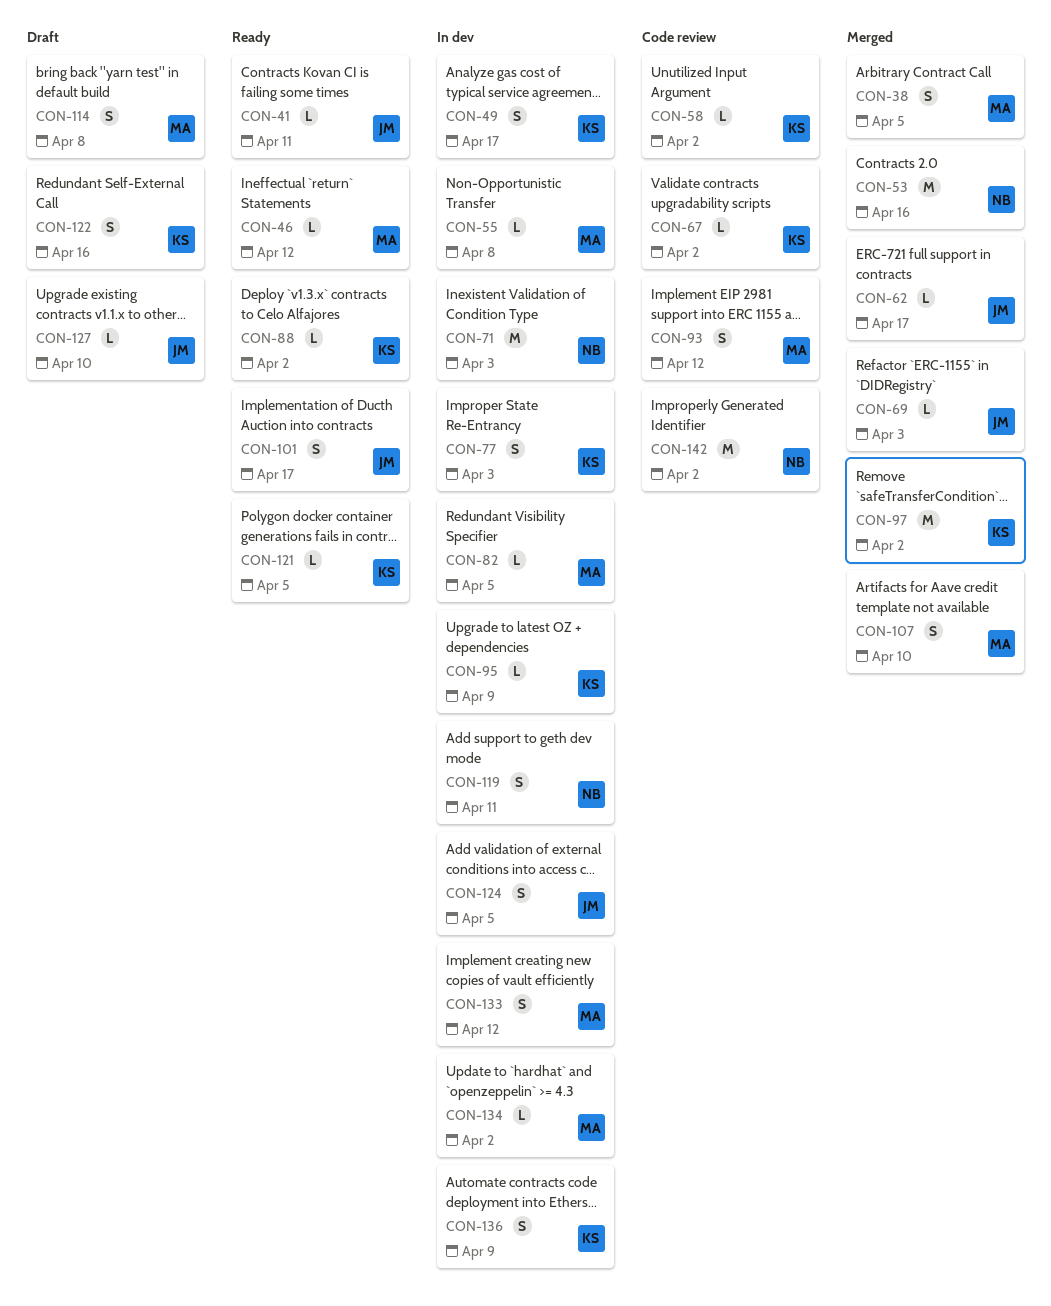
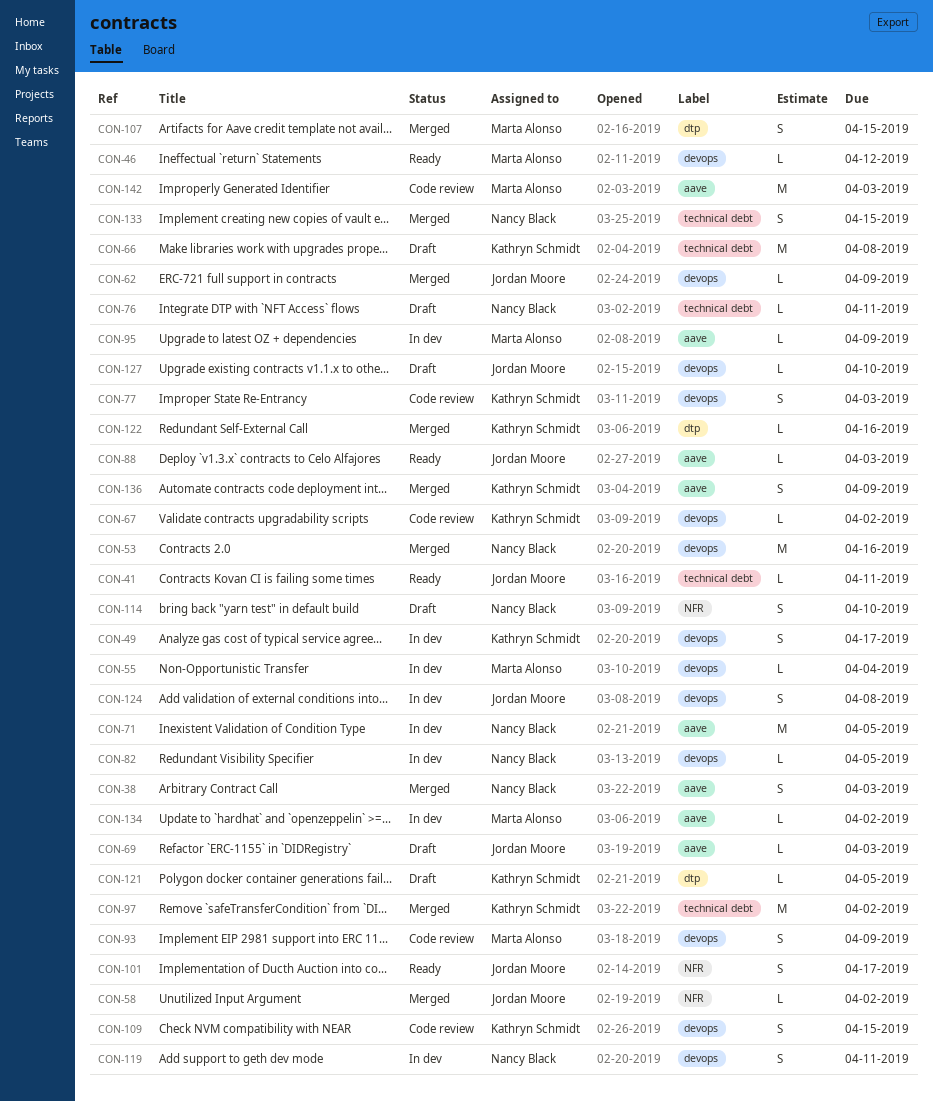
CON-38, owner: Marta Alonso -> Nancy Black
CON-38, due: Apr 5 -> Apr 3
CON-55, due: Apr 8 -> Apr 4
CON-58, status: Code review -> Merged
CON-58, owner: Kathryn Schmidt -> Jordan Moore
CON-62, due: Apr 17 -> Apr 9
CON-66: none -> present
CON-69, status: Merged -> Draft
CON-71, due: Apr 3 -> Apr 5
CON-76: none -> present
CON-77, status: In dev -> Code review
CON-82, owner: Marta Alonso -> Nancy Black
CON-88, owner: Kathryn Schmidt -> Jordan Moore
CON-88, due: Apr 2 -> Apr 3
CON-93, due: Apr 12 -> Apr 9
CON-95, owner: Kathryn Schmidt -> Marta Alonso
CON-107, due: Apr 10 -> Apr 15
CON-109: none -> present
CON-114, owner: Marta Alonso -> Nancy Black
CON-114, due: Apr 8 -> Apr 10
CON-121, status: Ready -> Draft
CON-122, status: Draft -> Merged
CON-122, estimate: S -> L
CON-124, due: Apr 5 -> Apr 8
CON-133, status: In dev -> Merged
CON-133, owner: Marta Alonso -> Nancy Black
CON-133, due: Apr 12 -> Apr 15
CON-136, status: In dev -> Merged
CON-142, owner: Nancy Black -> Marta Alonso
CON-142, due: Apr 2 -> Apr 3

